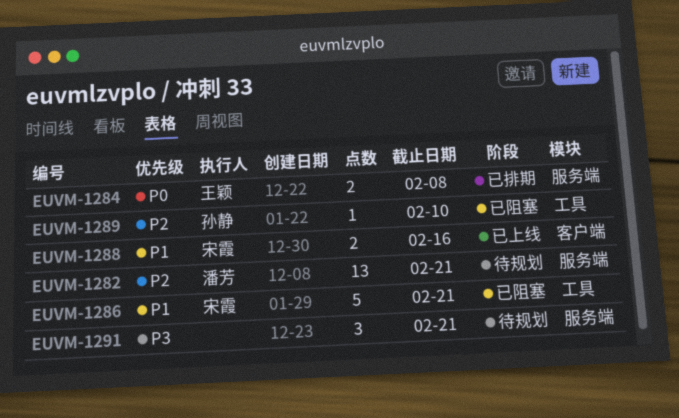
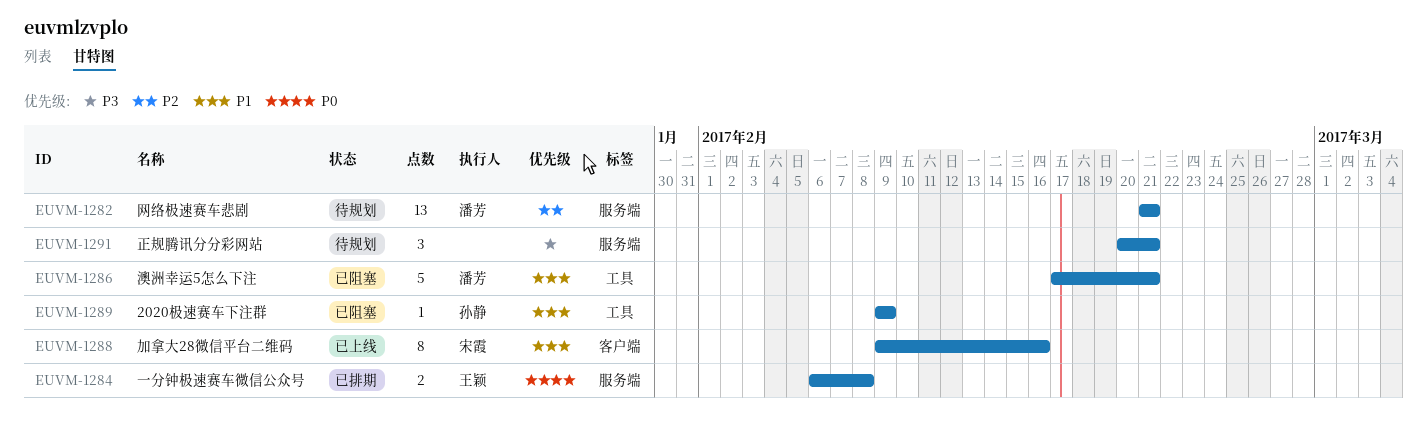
EUVM-1286, owner: 宋霞 -> 潘芳
EUVM-1288, estimate: 2 -> 8
EUVM-1289, priority: P2 -> P1
EUVM-1289, due: Feb 10 -> Feb 9

